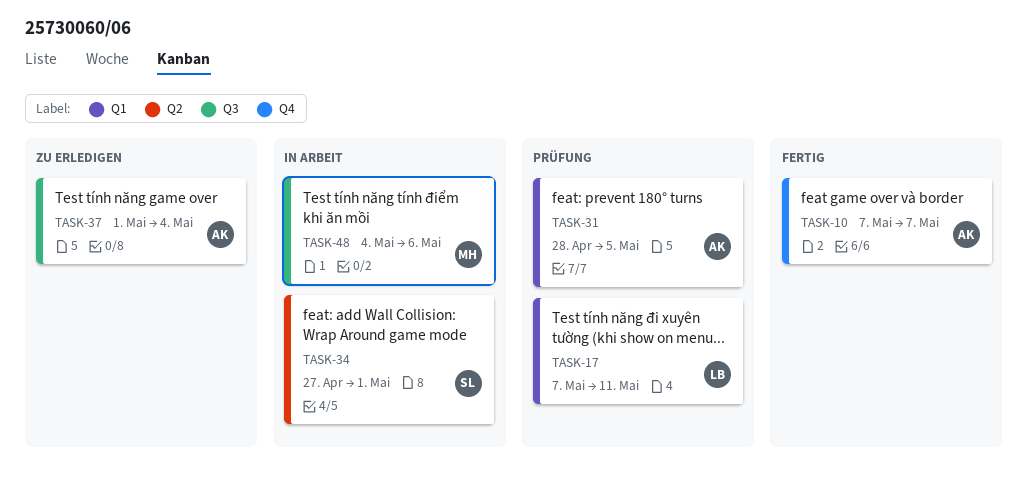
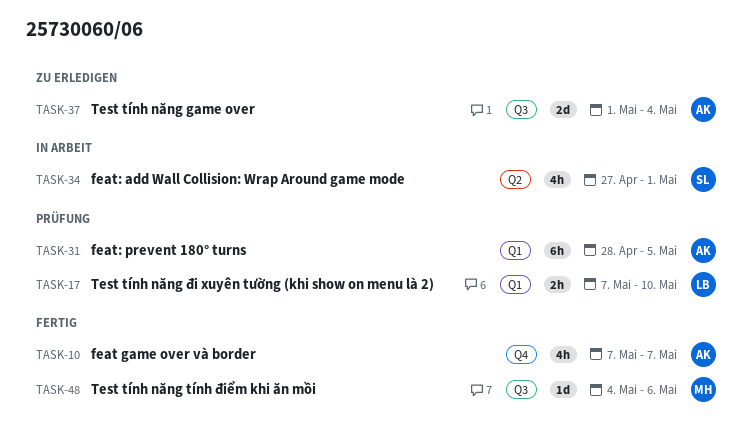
TASK-17, due: May 11 -> May 10
TASK-48, status: In Arbeit -> Fertig

